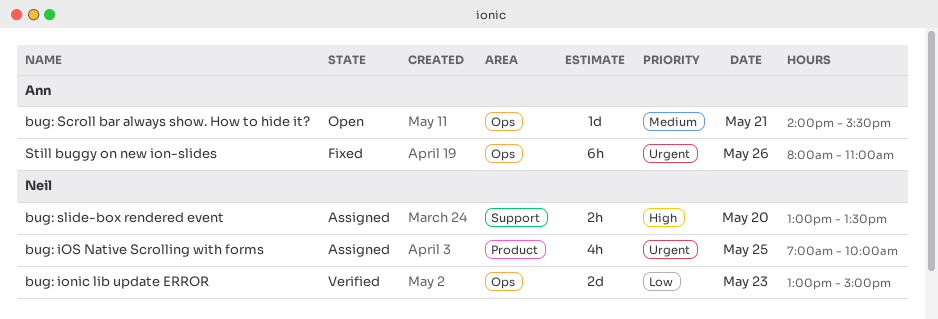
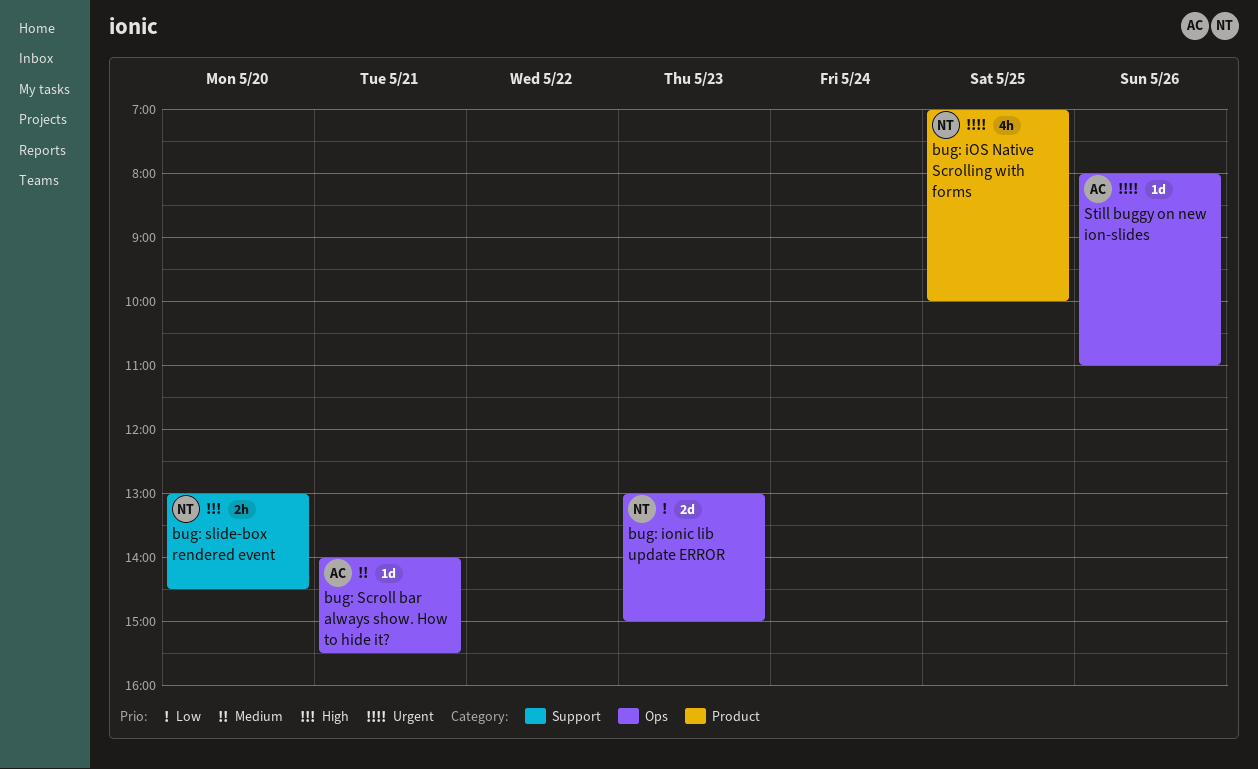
bug: slide-box rendered event, ends: 13:30 -> 14:30
Still buggy on new ion-slides, estimate: 6h -> 1d

